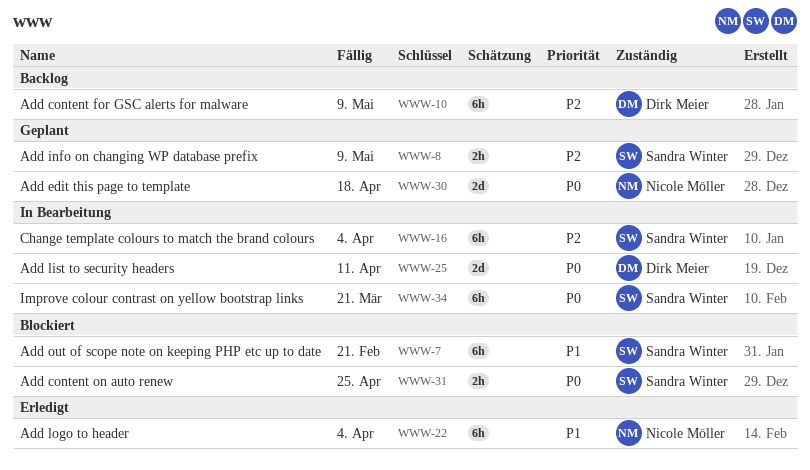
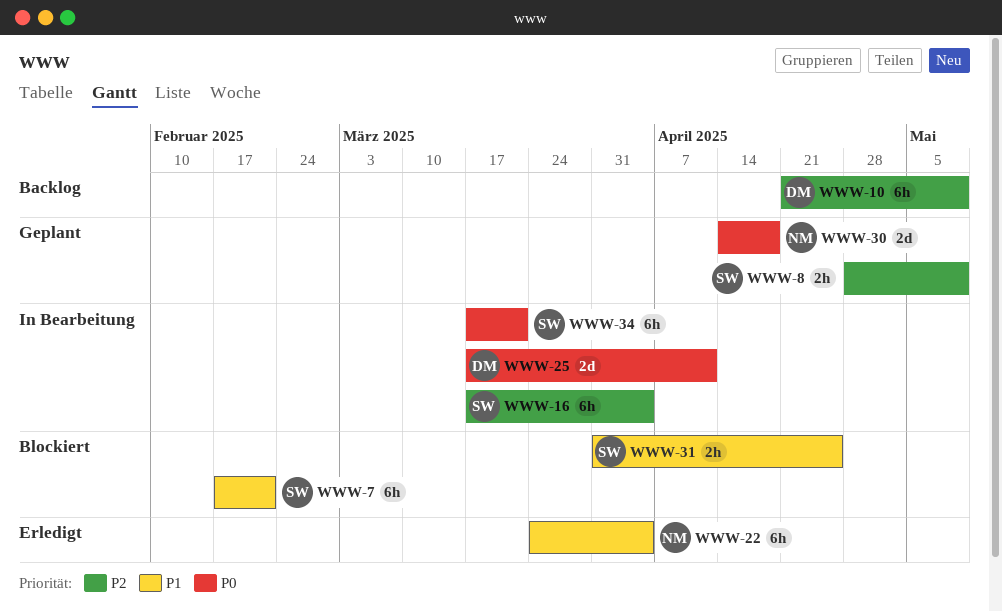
WWW-31, priority: P0 -> P1

